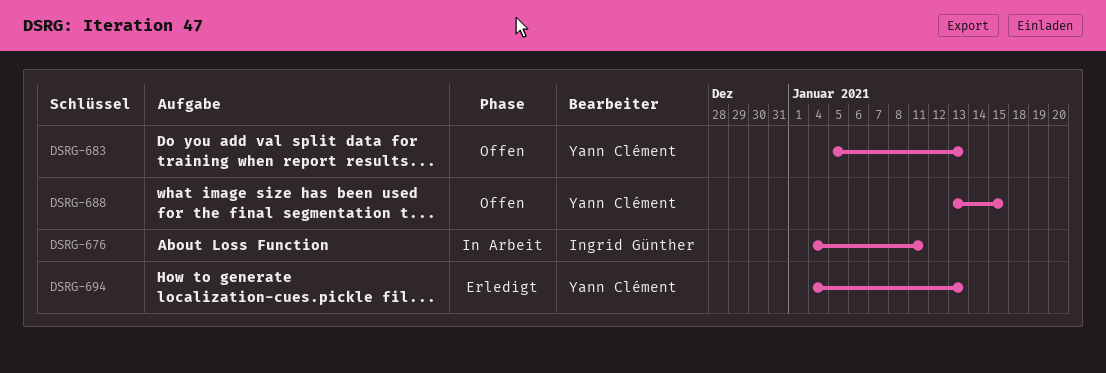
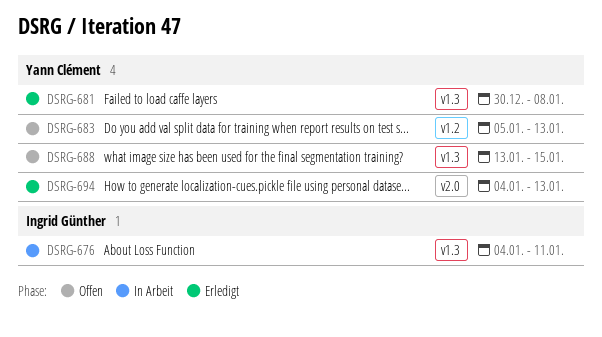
DSRG-681: none -> present

